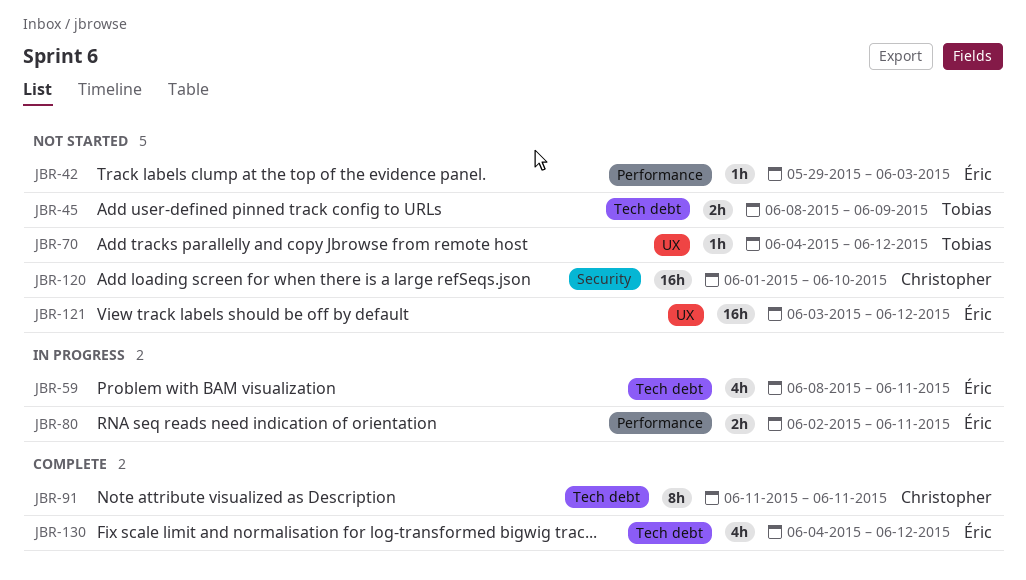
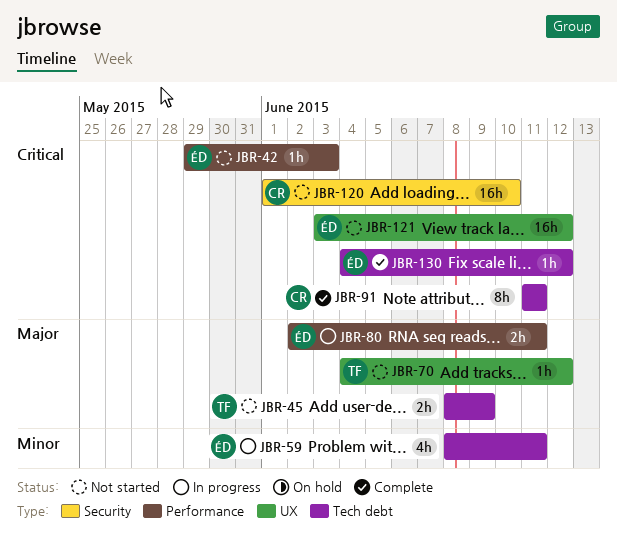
JBR-130, estimate: 4h -> 1h

